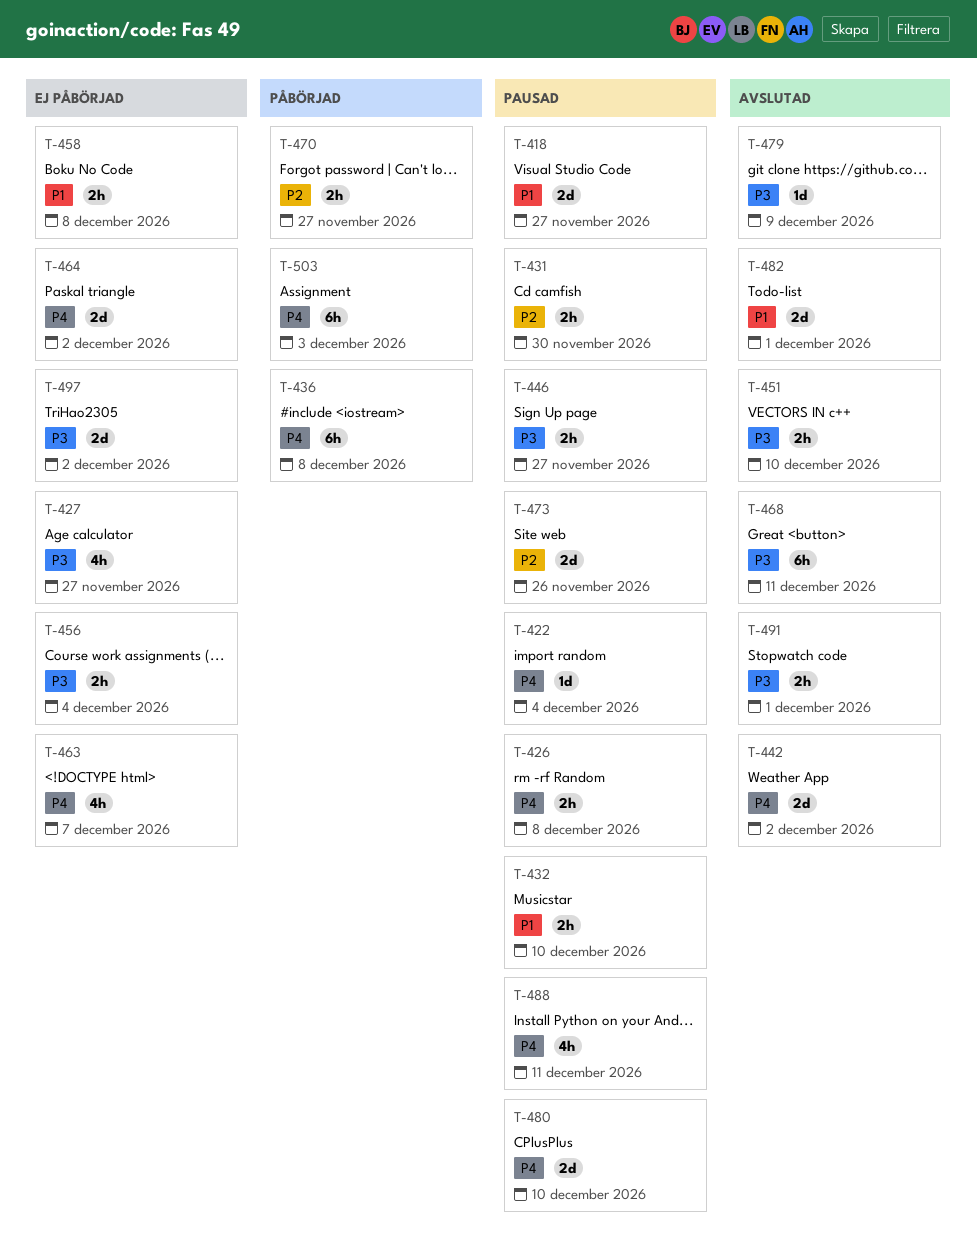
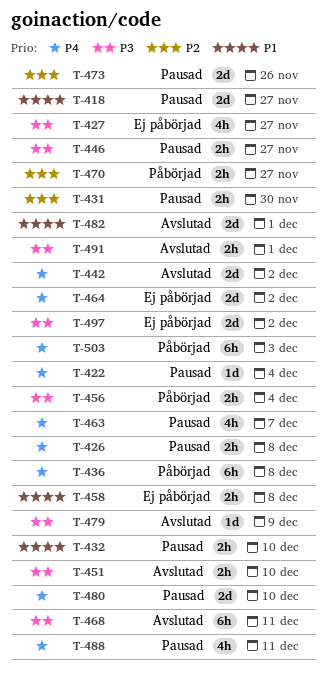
T-456, status: Ej påbörjad -> Påbörjad
T-463, status: Ej påbörjad -> Pausad

